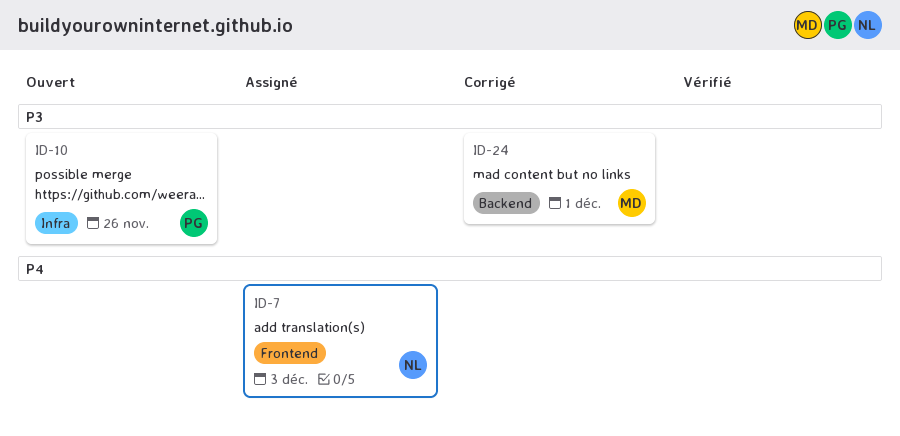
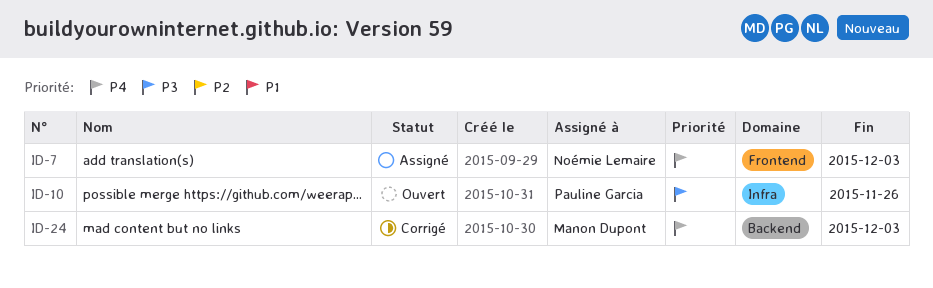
ID-24, priority: P3 -> P4
ID-24, due: Dec 1 -> Dec 3

